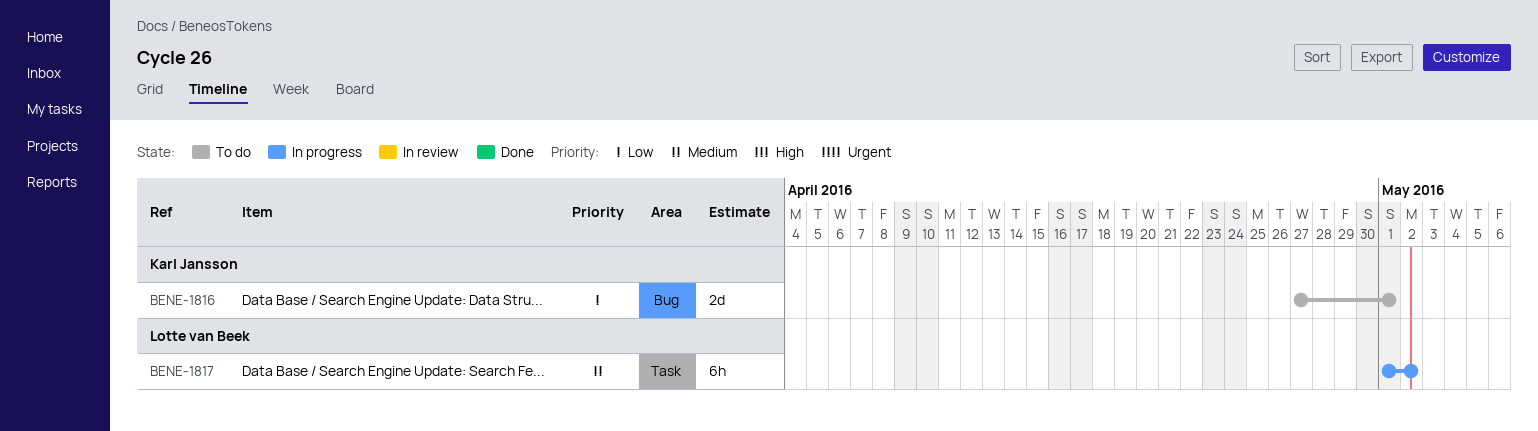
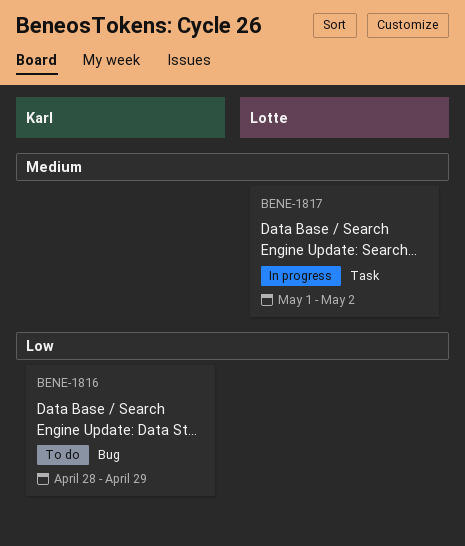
BENE-1816, start: Apr 27 -> Apr 28
BENE-1816, due: May 1 -> Apr 29

